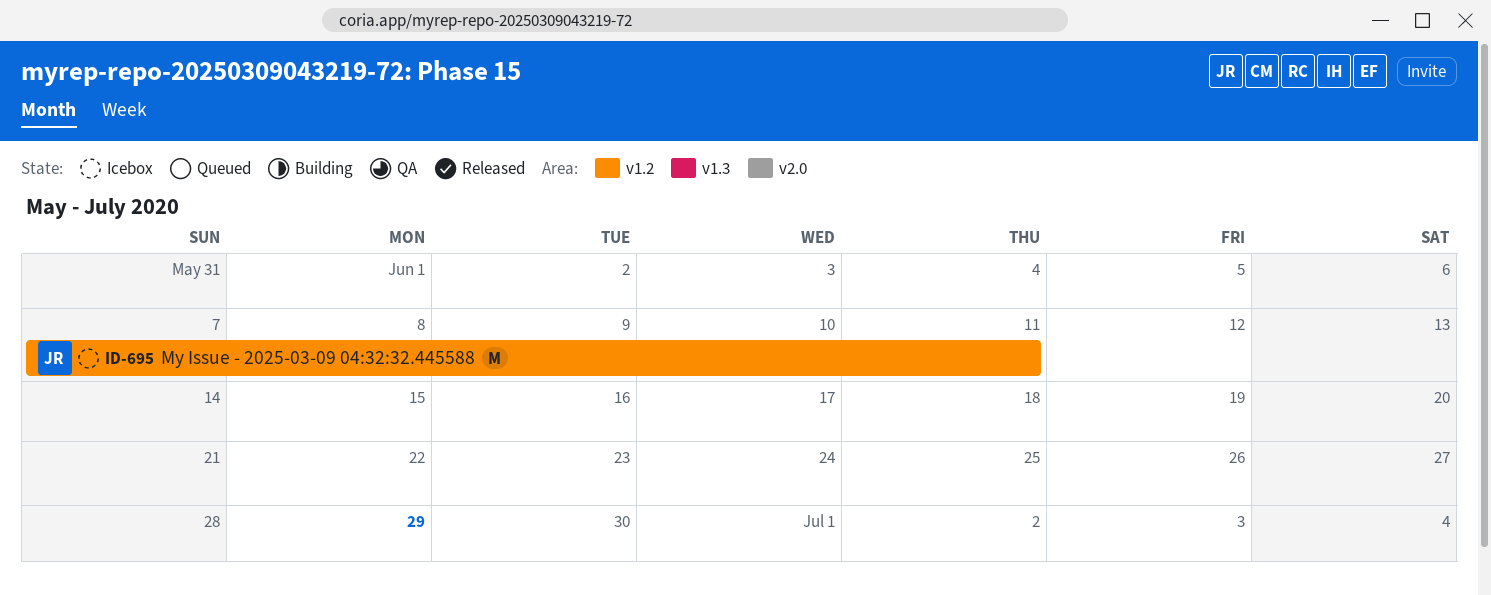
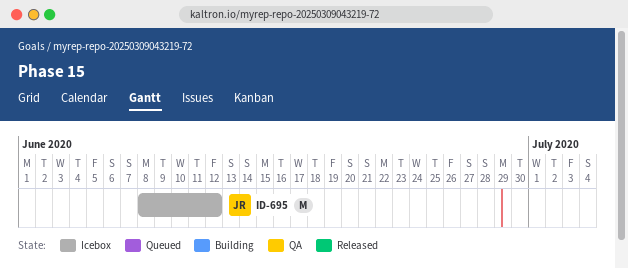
ID-695, start: Jun 7 -> Jun 8
ID-695, due: Jun 11 -> Jun 12

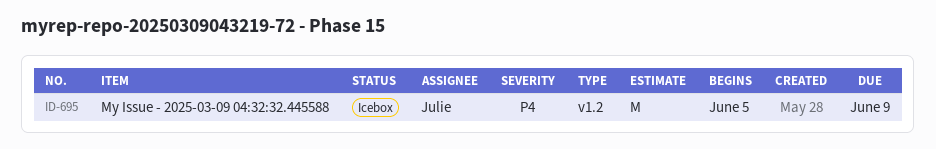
ID-695, start: Jun 8 -> Jun 5
ID-695, due: Jun 12 -> Jun 9

